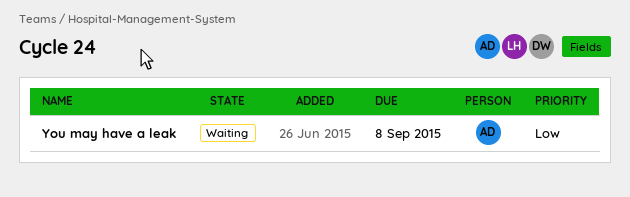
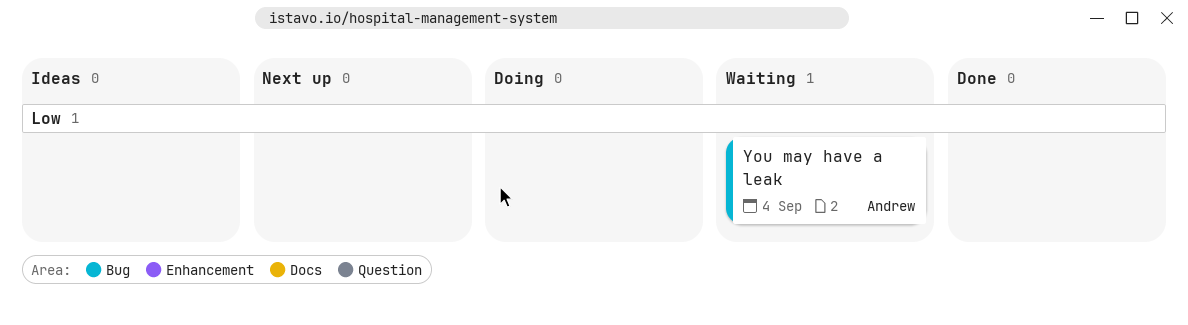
You may have a leak, due: Sep 8 -> Sep 4

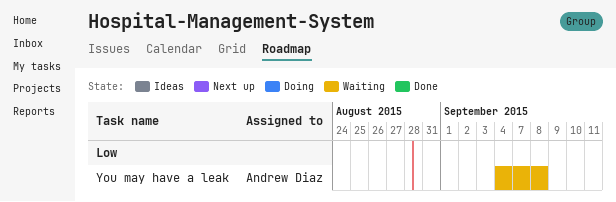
You may have a leak, due: Sep 4 -> Sep 8

